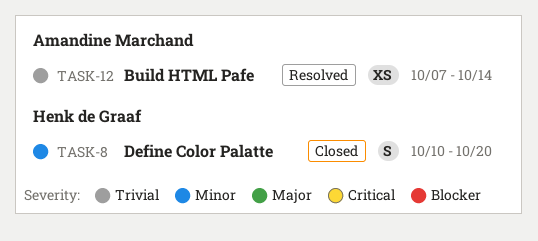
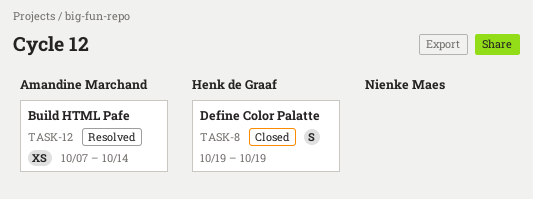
TASK-8, start: Oct 10 -> Oct 19
TASK-8, due: Oct 20 -> Oct 19

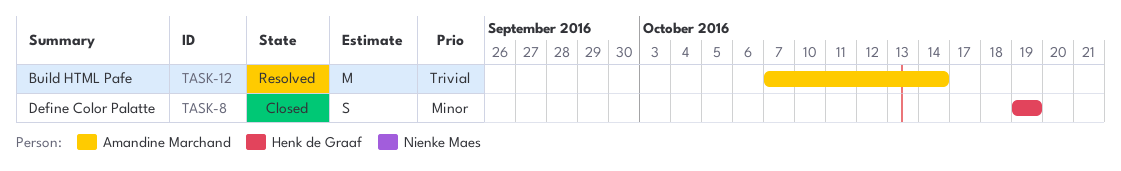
TASK-12, estimate: XS -> M

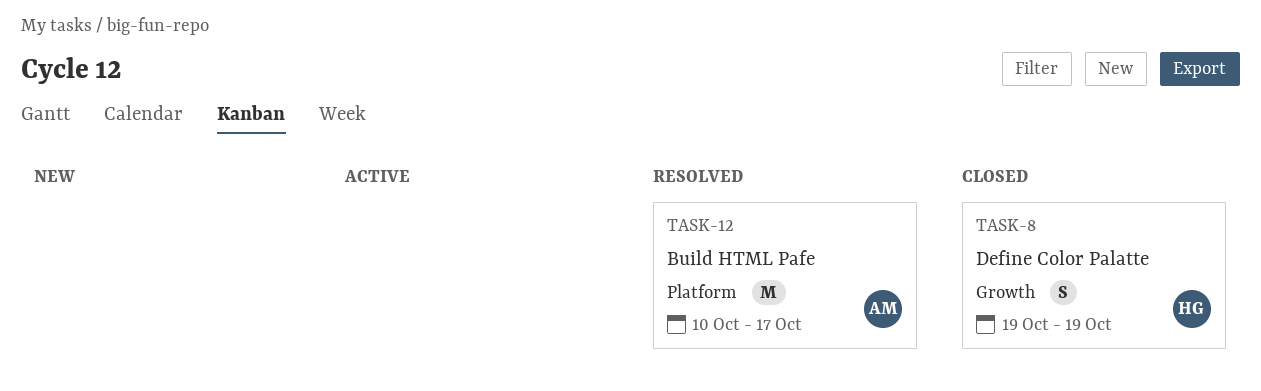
TASK-12, start: Oct 7 -> Oct 10
TASK-12, due: Oct 14 -> Oct 17

